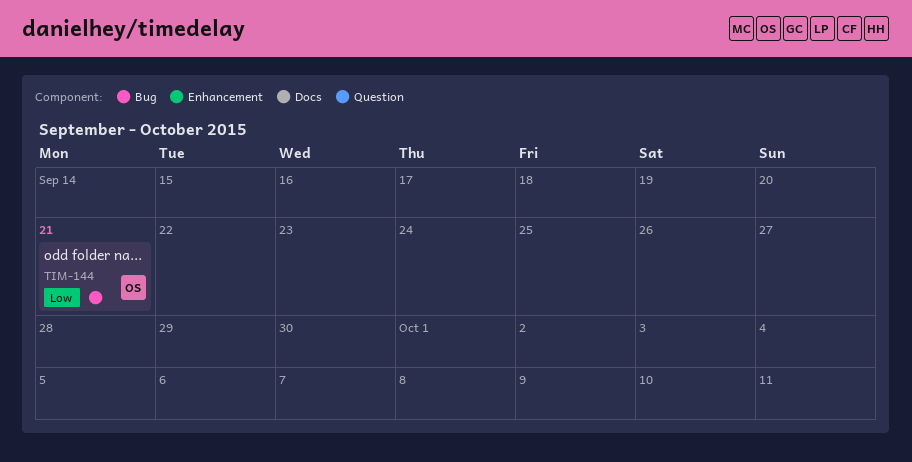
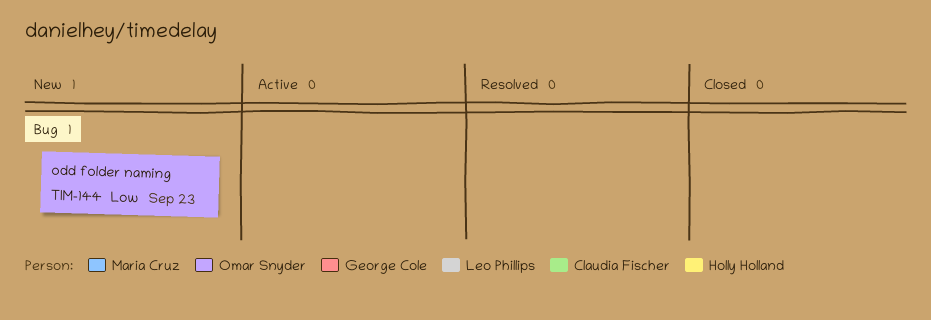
TIM-144, due: Sep 21 -> Sep 23

